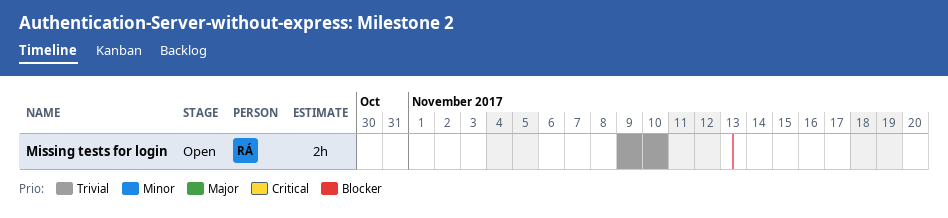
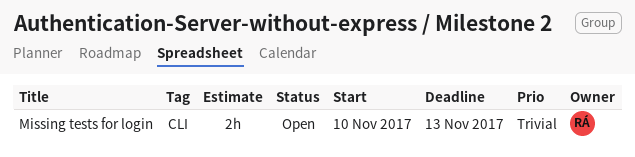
Missing tests for login, start: Nov 9 -> Nov 10
Missing tests for login, due: Nov 10 -> Nov 13

